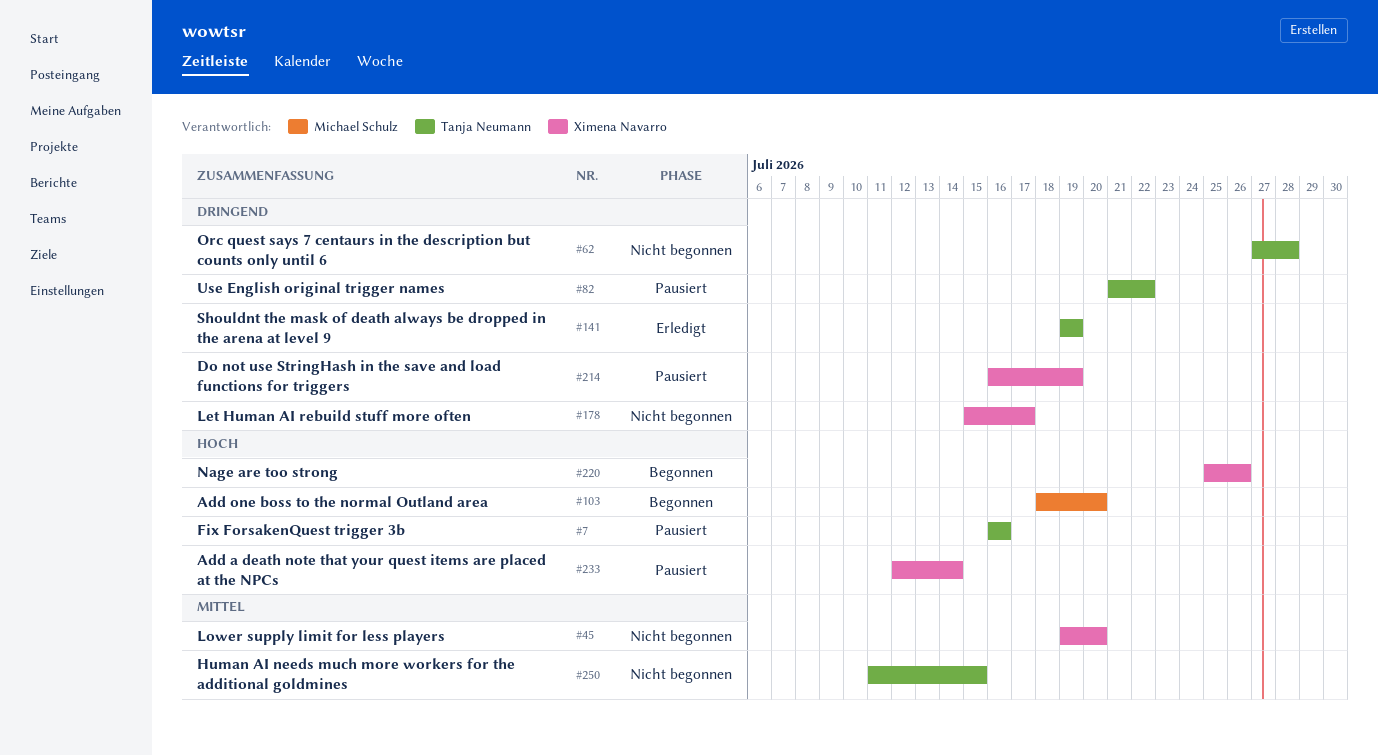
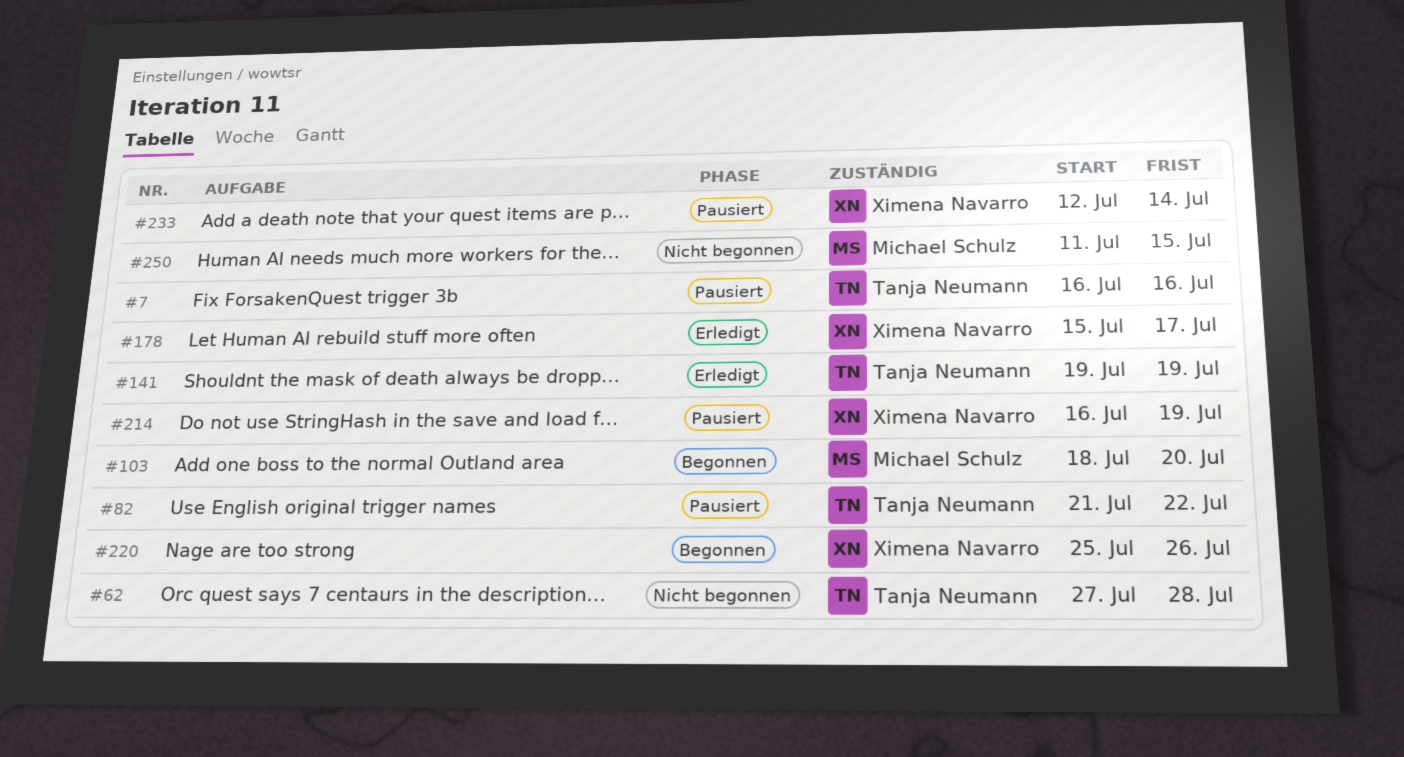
#45: present -> none
#178, status: Nicht begonnen -> Erledigt
#250, owner: Tanja Neumann -> Michael Schulz

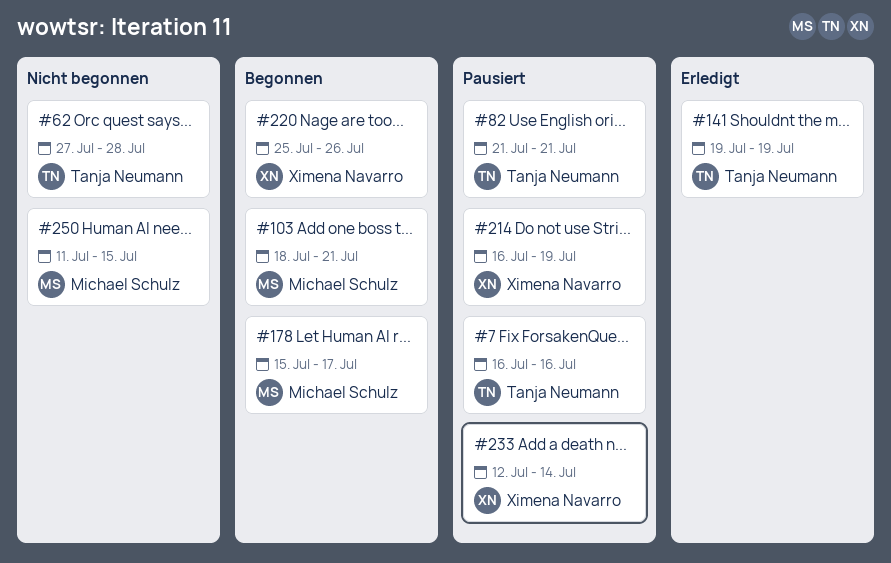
#82, due: Jul 22 -> Jul 21
#103, due: Jul 20 -> Jul 21
#178, status: Erledigt -> Begonnen
#178, owner: Ximena Navarro -> Michael Schulz

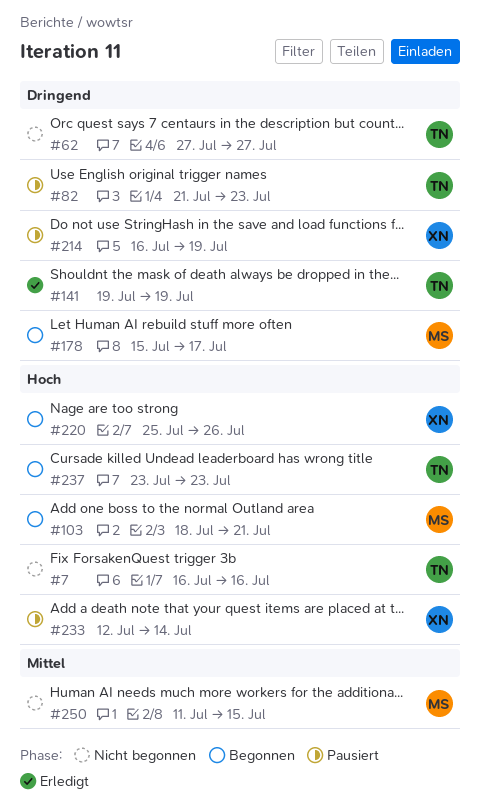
#7, status: Pausiert -> Nicht begonnen
#62, due: Jul 28 -> Jul 27
#82, due: Jul 21 -> Jul 23
#237: none -> present

